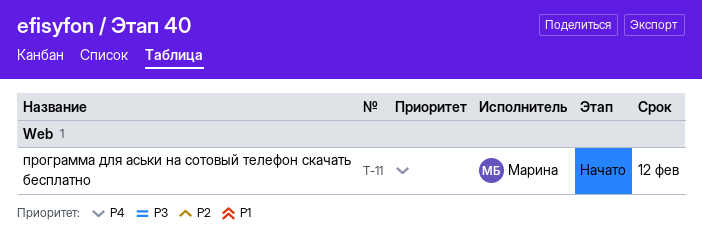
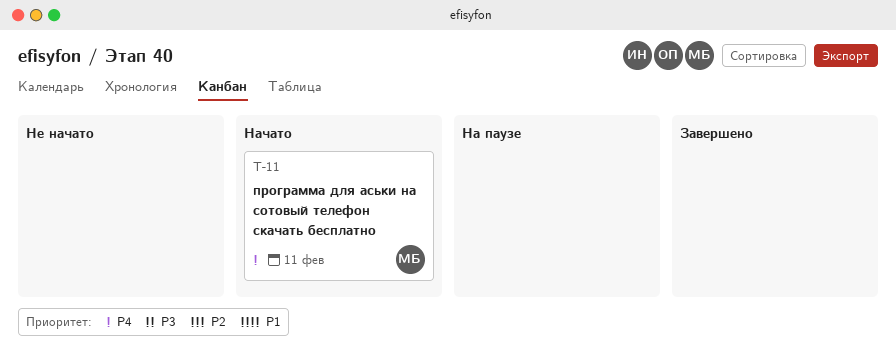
T-11, due: Feb 12 -> Feb 11

